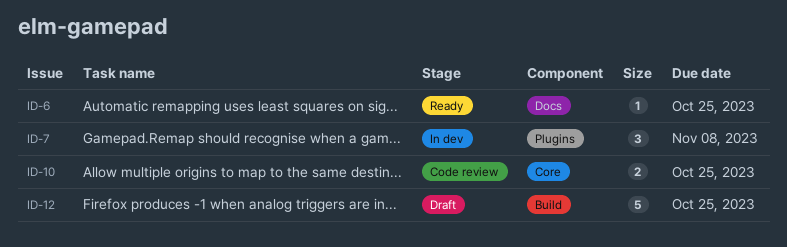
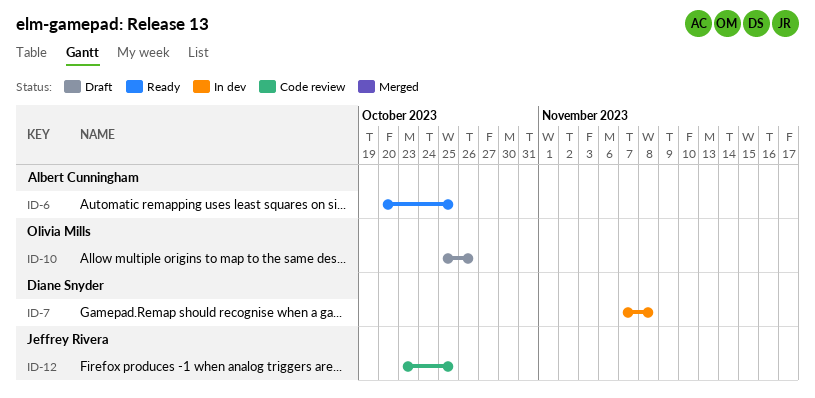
ID-10, status: Code review -> Draft
ID-10, due: Oct 25 -> Oct 26
ID-12, status: Draft -> Code review

